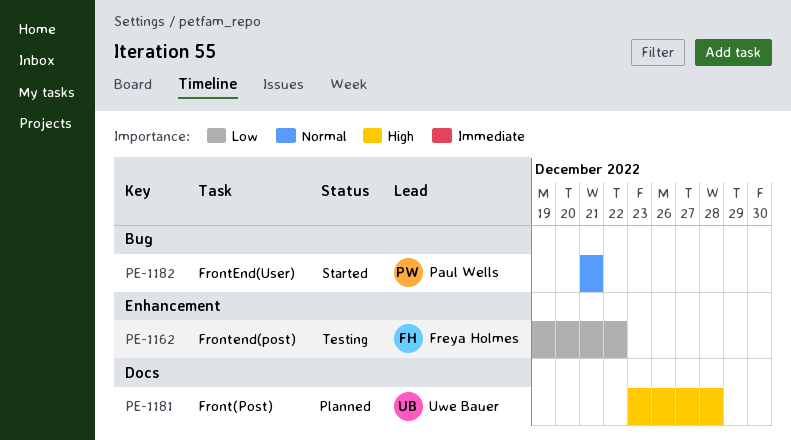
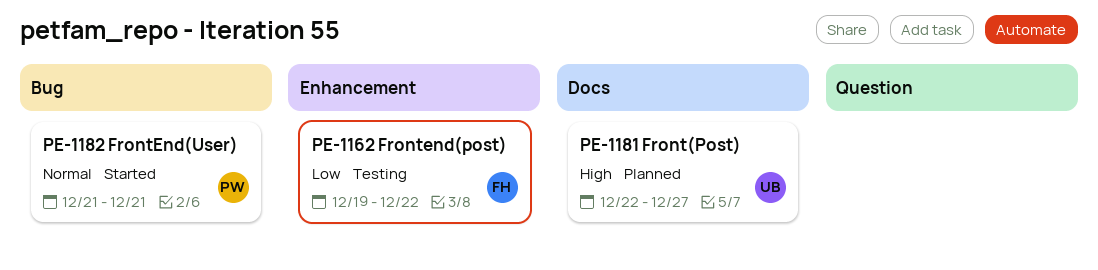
PE-1181, start: Dec 23 -> Dec 22
PE-1181, due: Dec 28 -> Dec 27

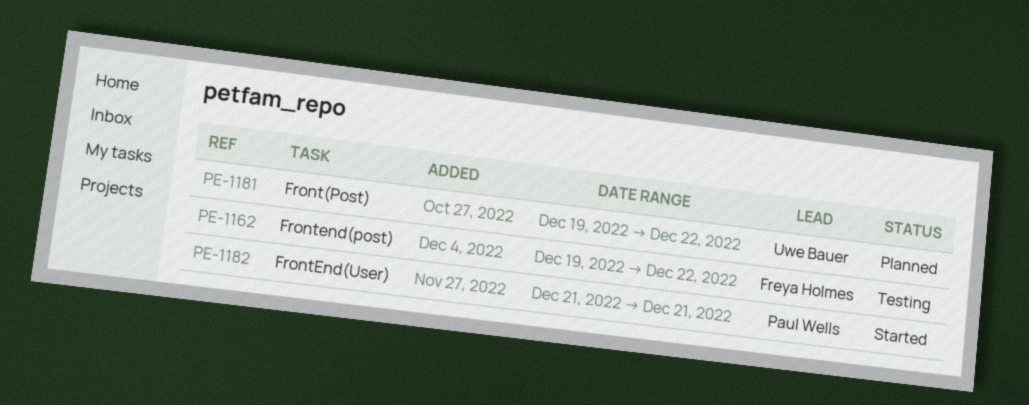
PE-1181, start: Dec 22 -> Dec 19
PE-1181, due: Dec 27 -> Dec 22

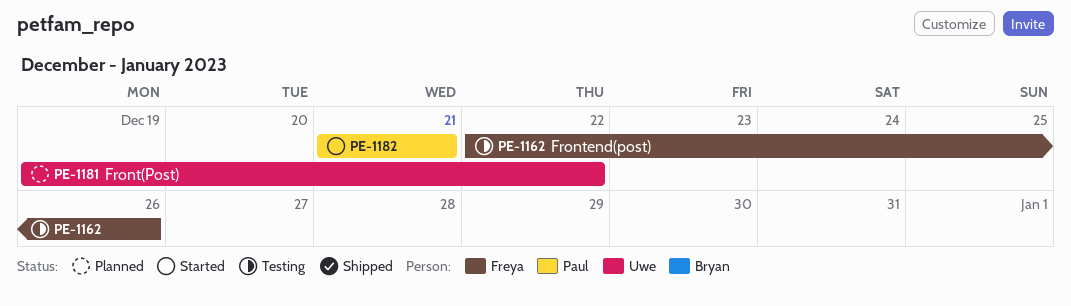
PE-1162, start: Dec 19 -> Dec 22
PE-1162, due: Dec 22 -> Dec 26

